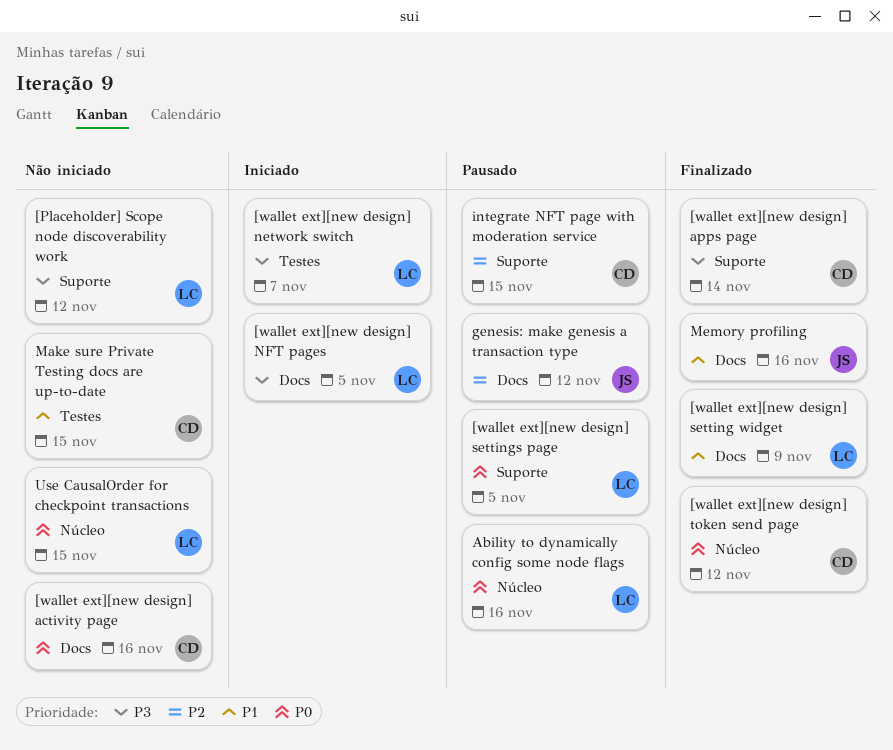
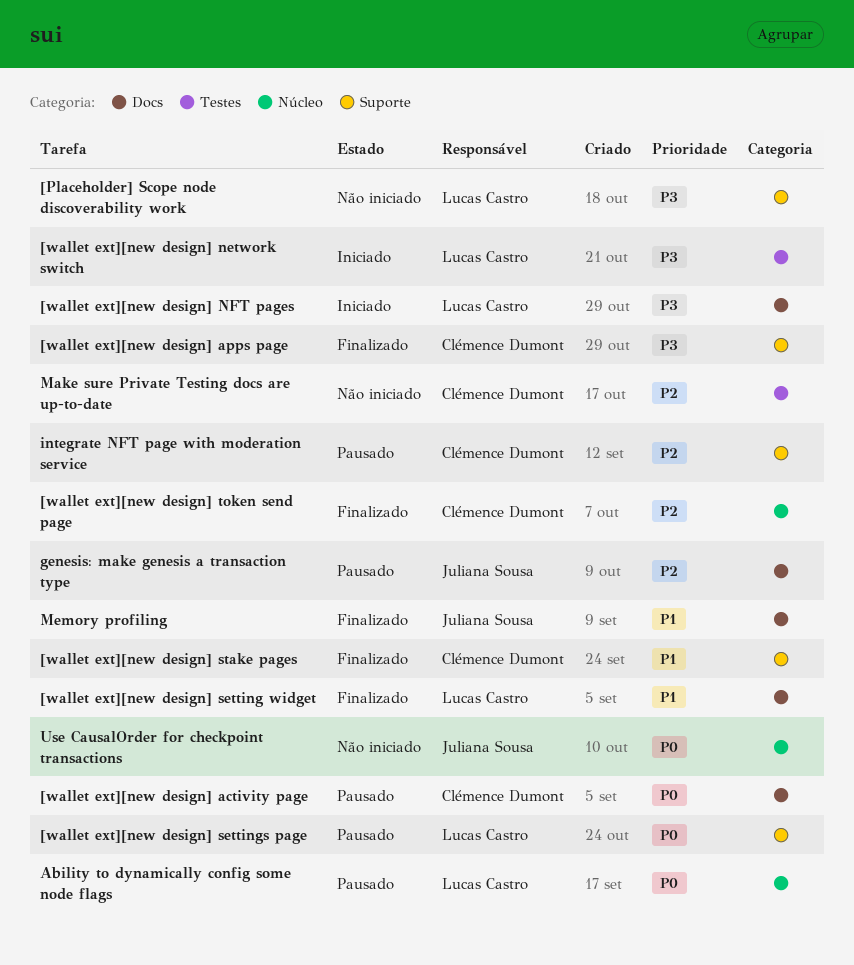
[wallet ext][new design] activity page, status: Não iniciado -> Pausado
[wallet ext][new design] stake pages: none -> present
[wallet ext][new design] token send page, priority: P0 -> P2
Make sure Private Testing docs are up-to-date, priority: P1 -> P2
Use CausalOrder for checkpoint transactions, owner: Lucas Castro -> Juliana Sousa

